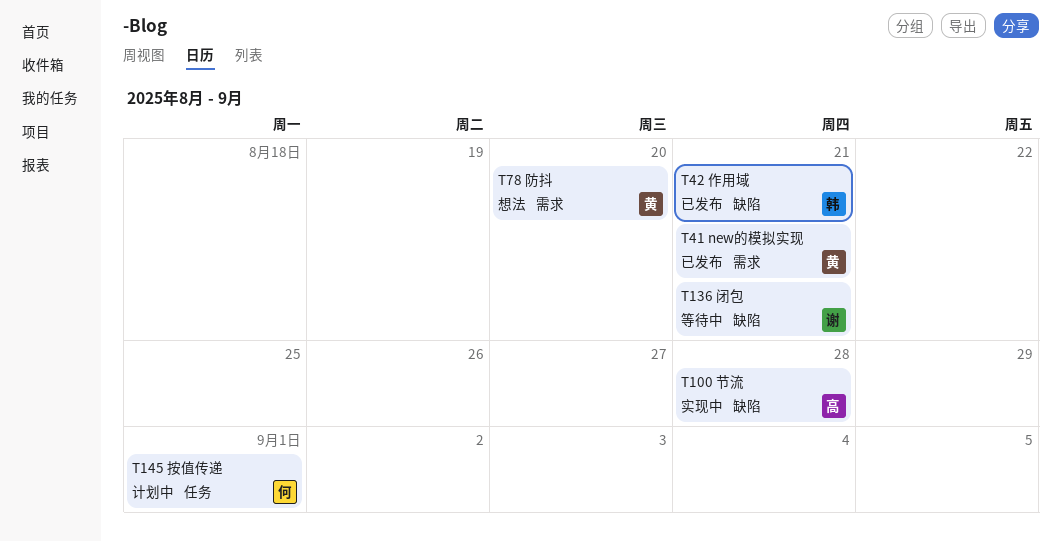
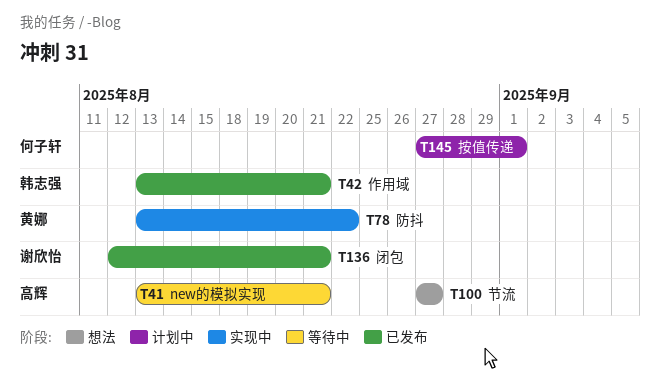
T41, status: 已发布 -> 等待中
T41, owner: 黄娜 -> 高辉
T78, status: 想法 -> 实现中
T78, due: Aug 20 -> Aug 22
T100, status: 实现中 -> 想法
T100, due: Aug 28 -> Aug 27
T136, status: 等待中 -> 已发布

